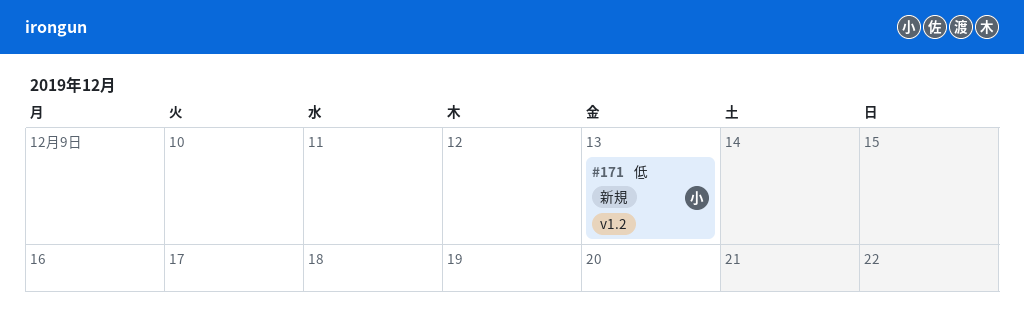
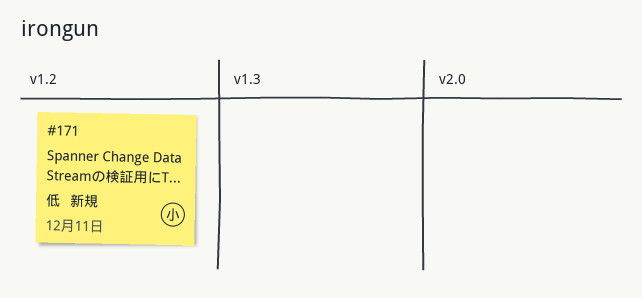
#171, due: Dec 13 -> Dec 11

